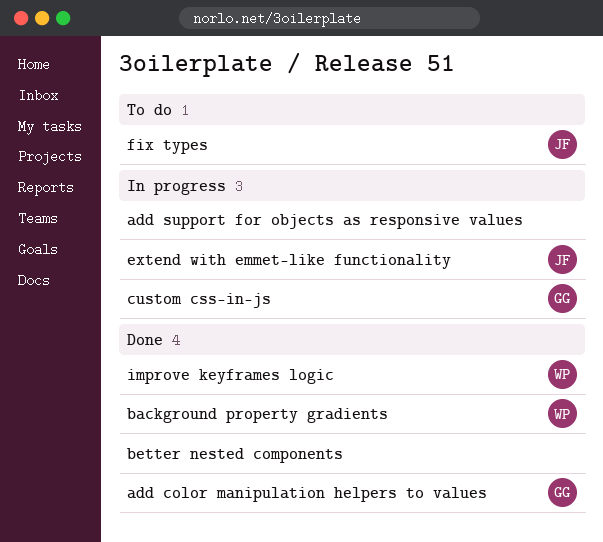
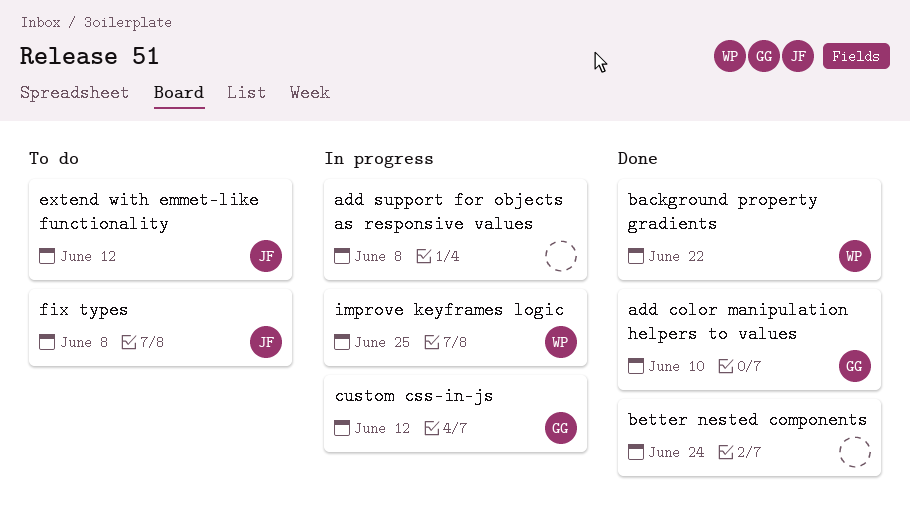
extend with emmet-like functionality, status: In progress -> To do
improve keyframes logic, status: Done -> In progress

